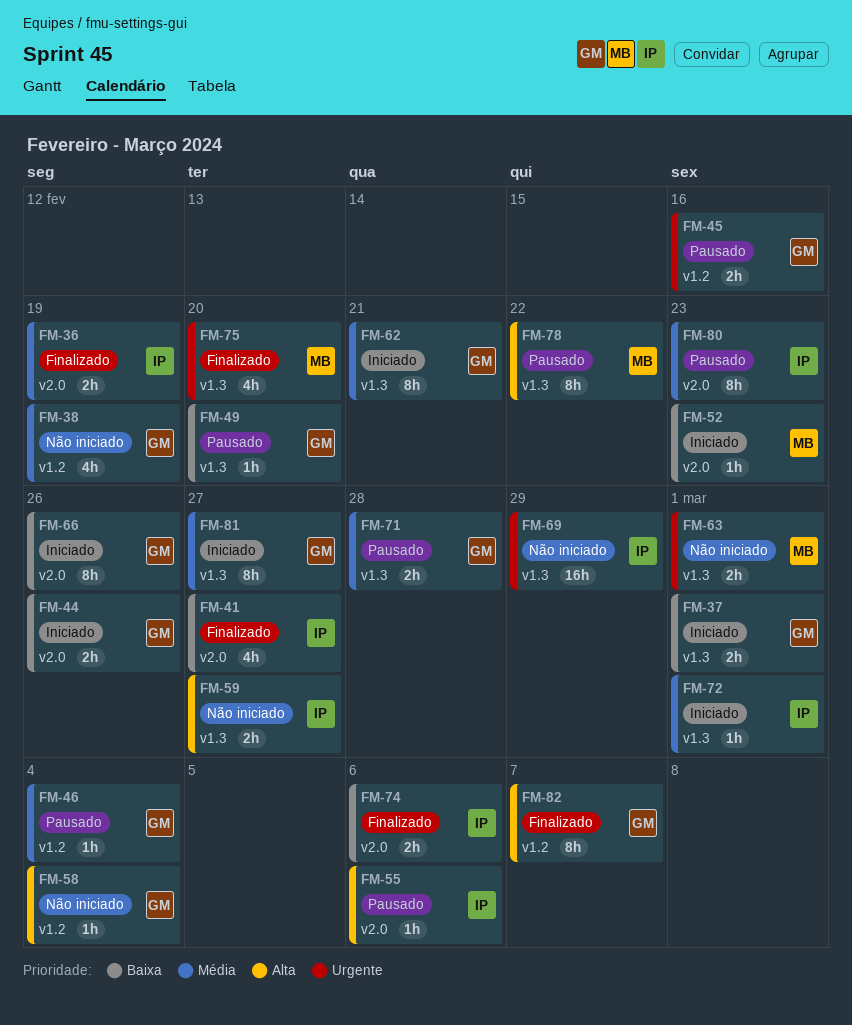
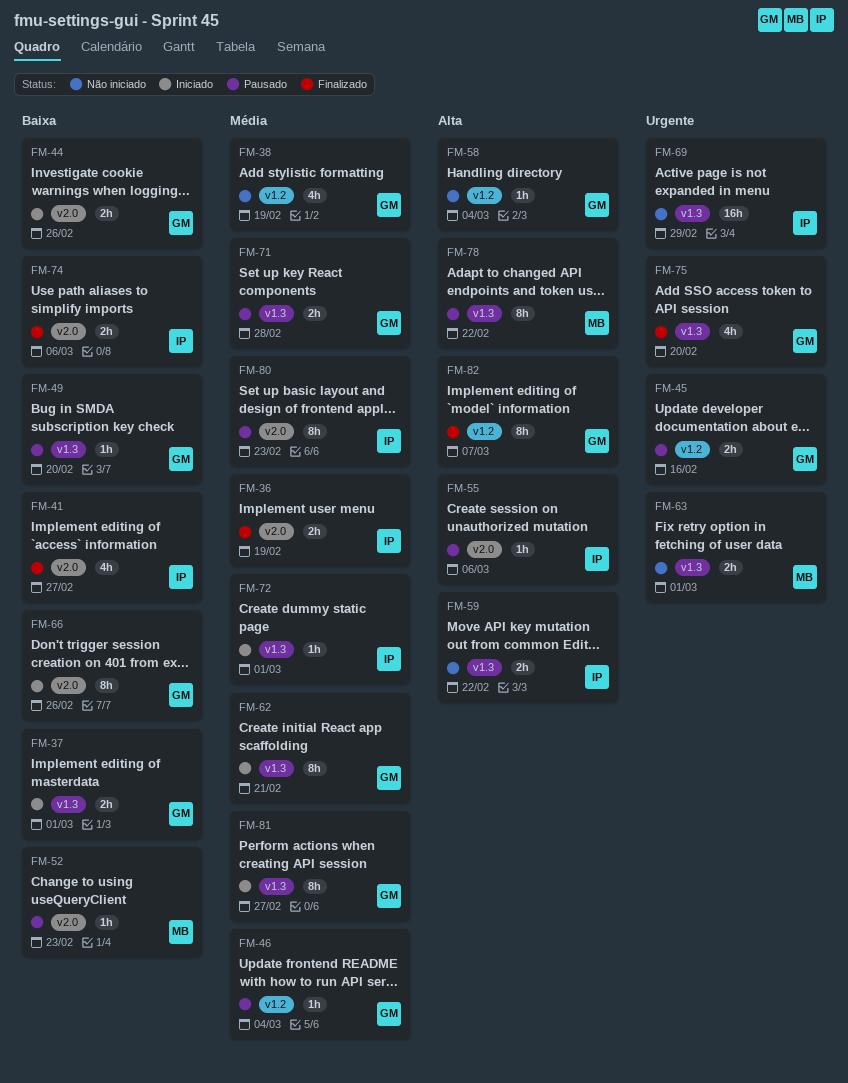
FM-52, status: Iniciado -> Pausado
FM-59, due: Feb 27 -> Feb 22
FM-75, owner: MB -> GM

